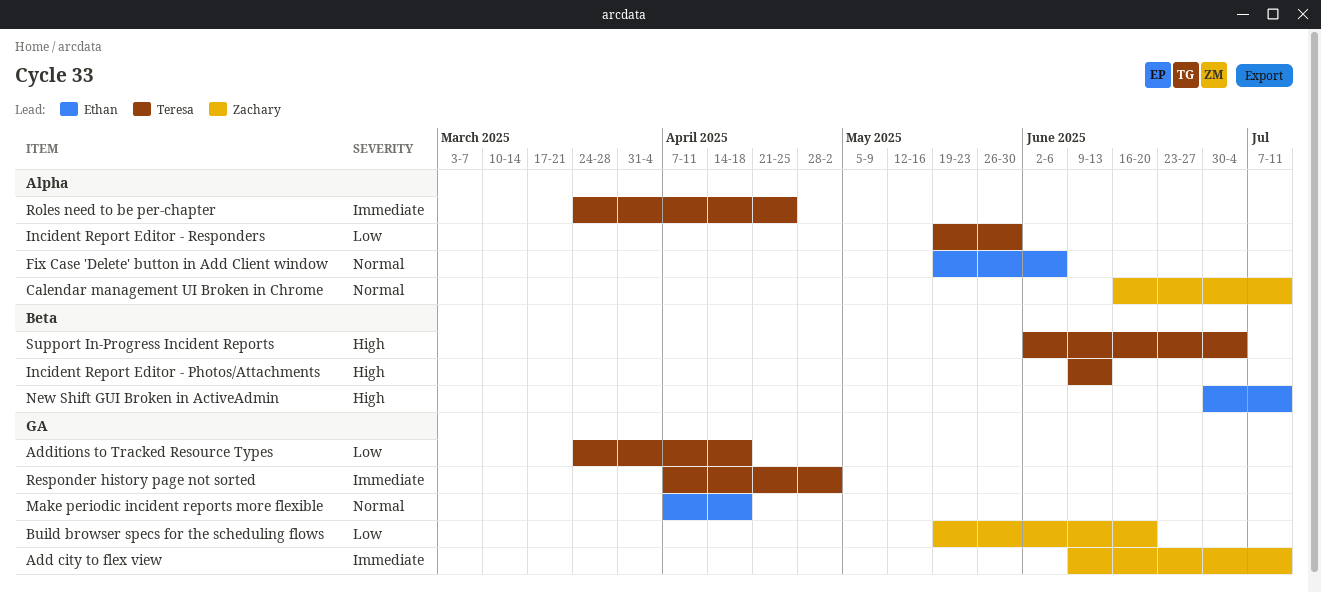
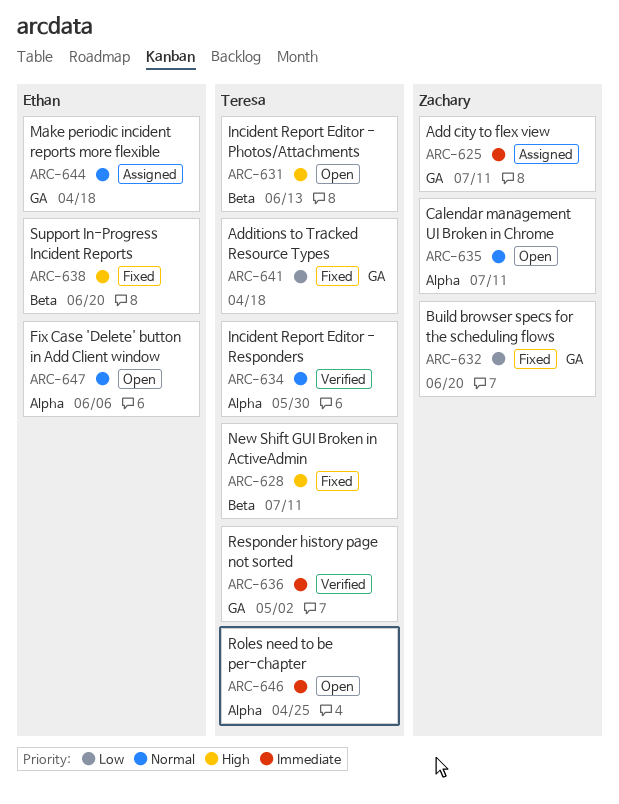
Incident Report Editor - Responders, priority: Low -> Normal
New Shift GUI Broken in ActiveAdmin, owner: Ethan -> Teresa
Support In-Progress Incident Reports, owner: Teresa -> Ethan
Support In-Progress Incident Reports, due: Jul 4 -> Jun 20

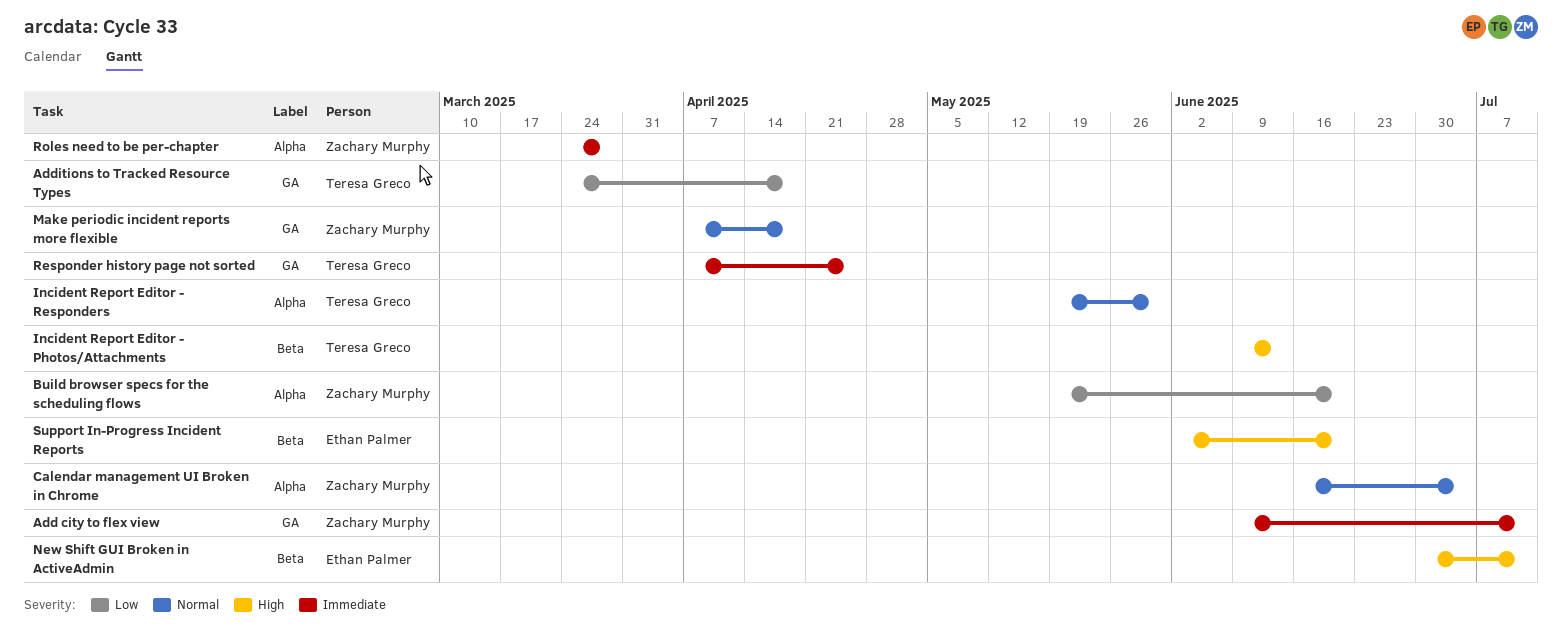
Build browser specs for the scheduling flows, label: GA -> Alpha
Calendar management UI Broken in Chrome, due: Jul 11 -> Jul 4
Fix Case 'Delete' button in Add Client window: present -> none
Make periodic incident reports more flexible, owner: Ethan Palmer -> Zachary Murphy
New Shift GUI Broken in ActiveAdmin, owner: Teresa Greco -> Ethan Palmer
Responder history page not sorted, due: May 2 -> Apr 25
Roles need to be per-chapter, owner: Teresa Greco -> Zachary Murphy
Roles need to be per-chapter, due: Apr 25 -> Mar 28

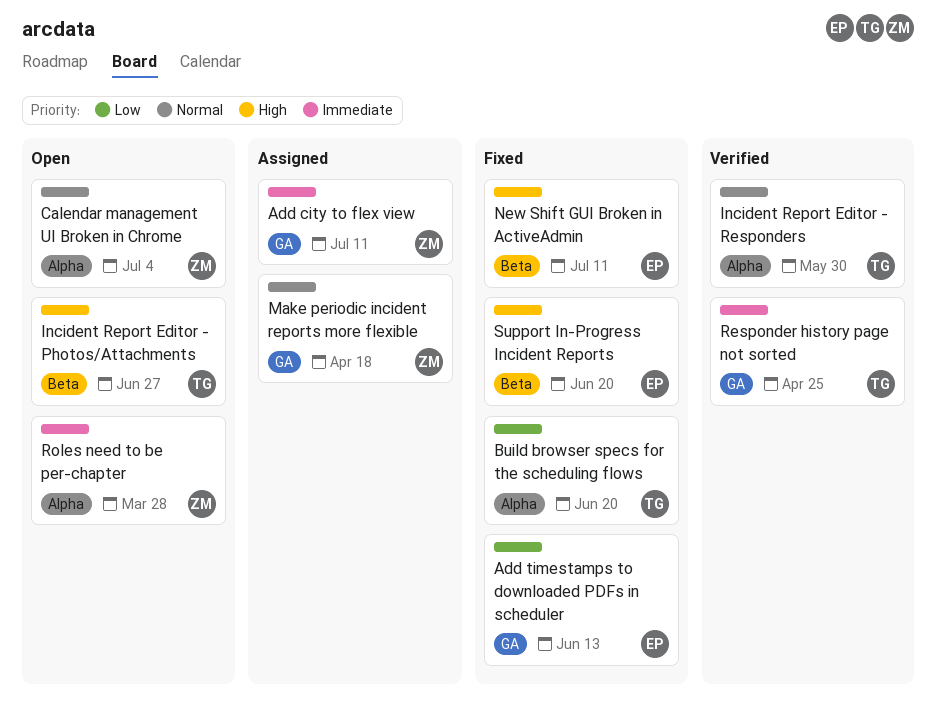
Add timestamps to downloaded PDFs in scheduler: none -> present
Additions to Tracked Resource Types: present -> none
Build browser specs for the scheduling flows, owner: Zachary Murphy -> Teresa Greco
Incident Report Editor - Photos/Attachments, due: Jun 13 -> Jun 27

